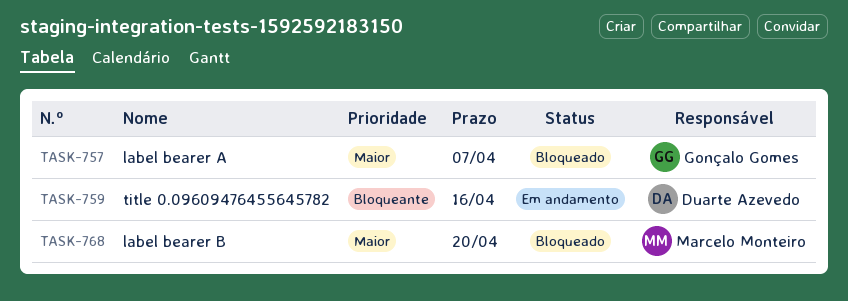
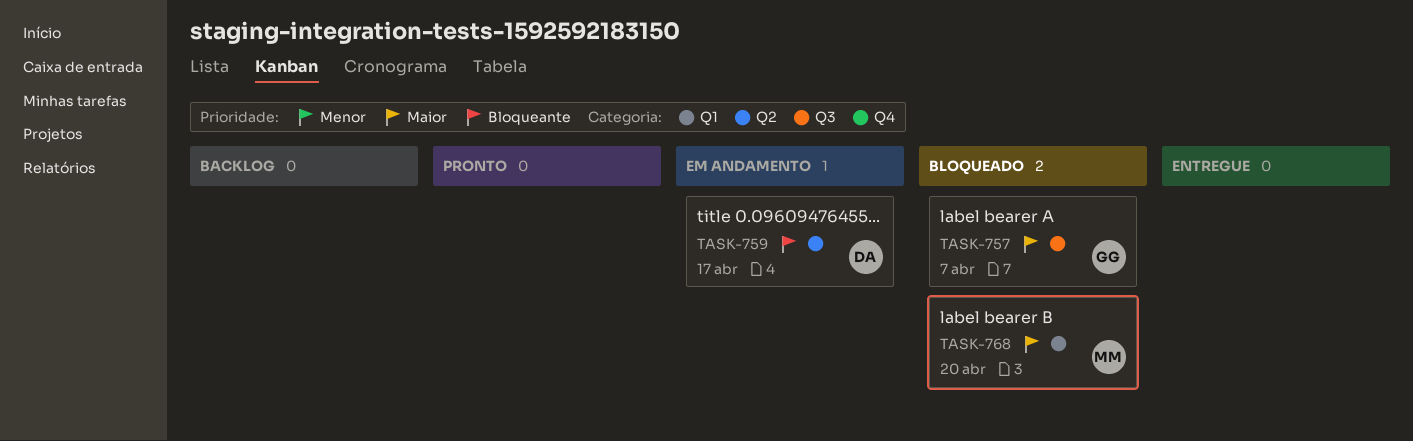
TASK-759, due: Apr 16 -> Apr 17

